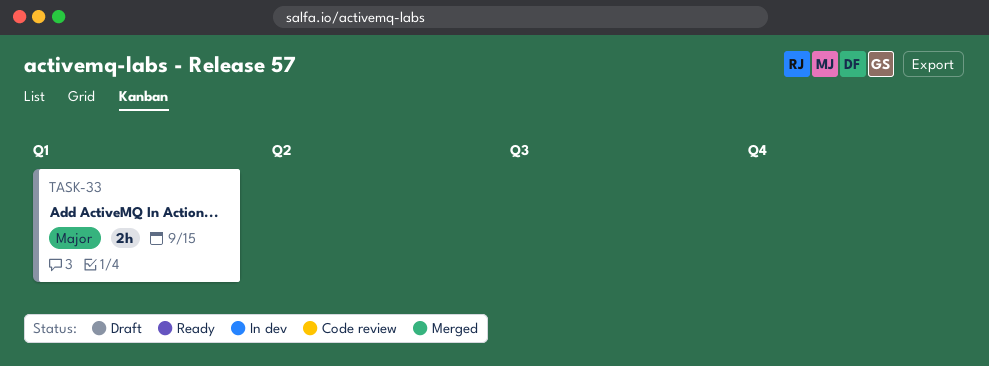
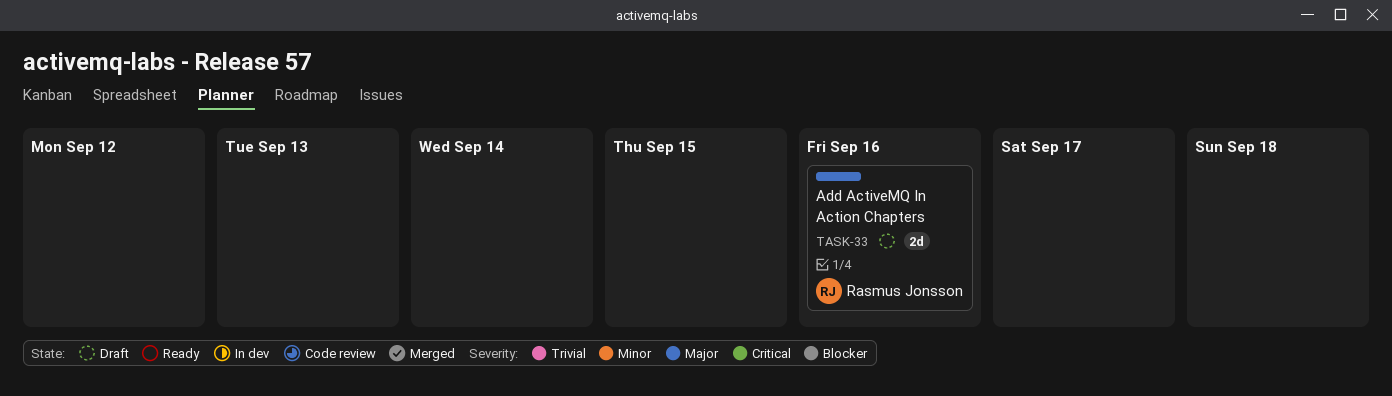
TASK-33, estimate: 2h -> 2d
TASK-33, due: Sep 15 -> Sep 16

